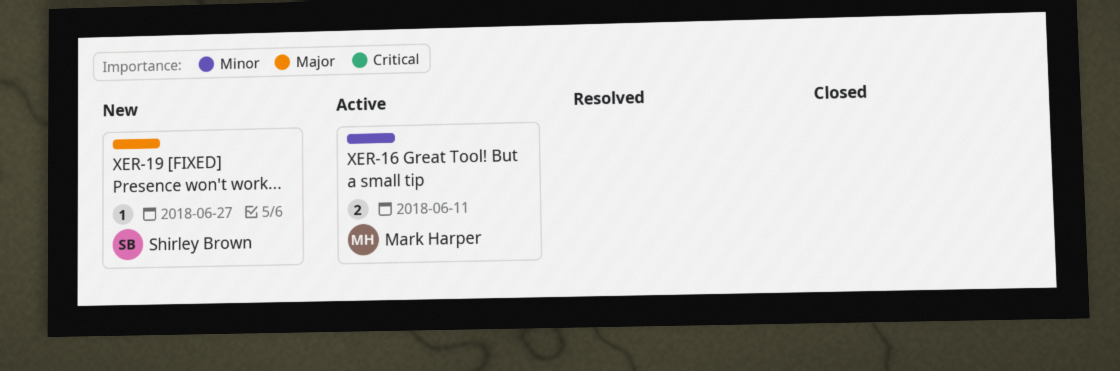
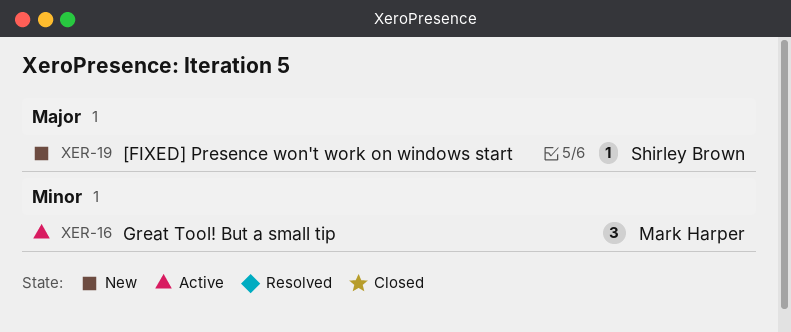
XER-16, estimate: 2 -> 3

